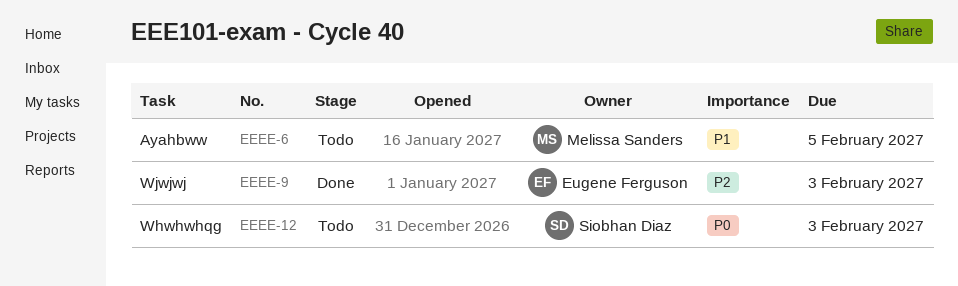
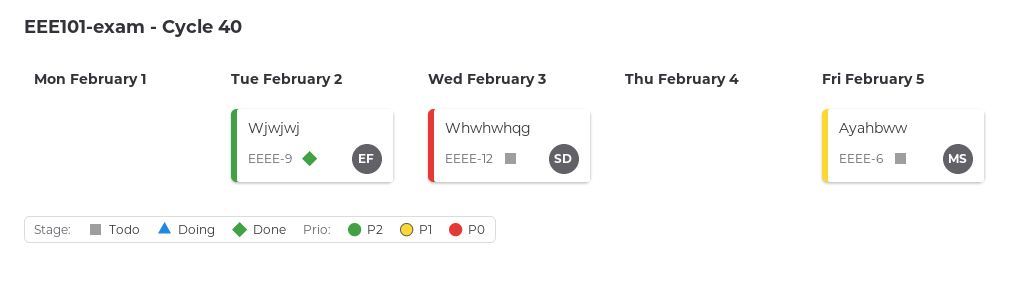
EEEE-9, due: Feb 3 -> Feb 2

